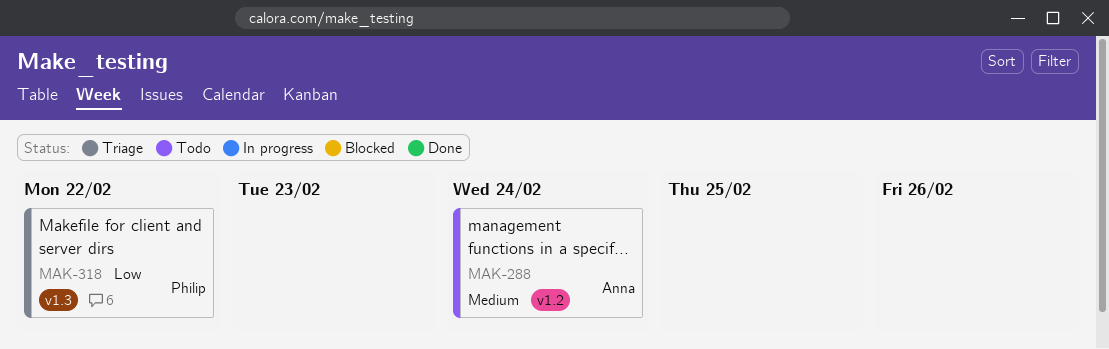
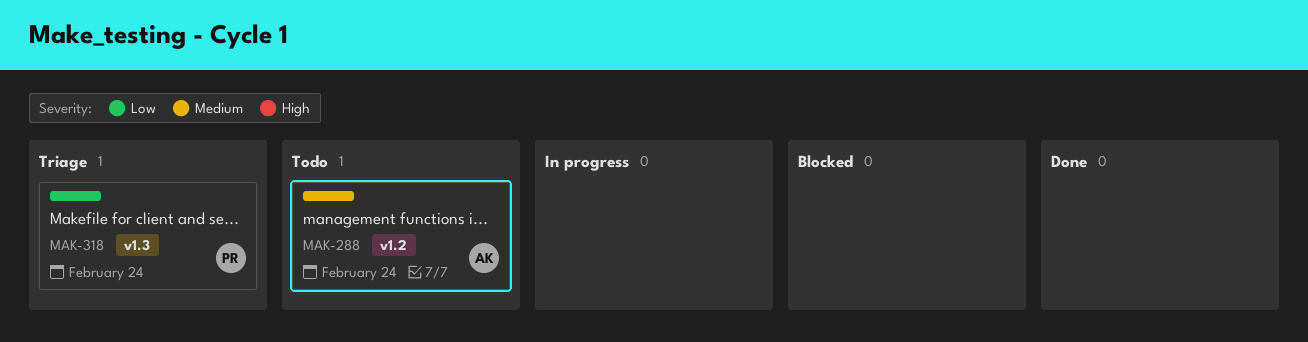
MAK-318, due: Feb 22 -> Feb 24

